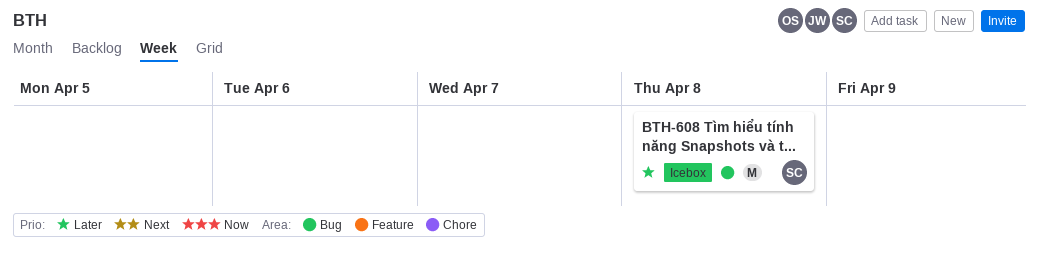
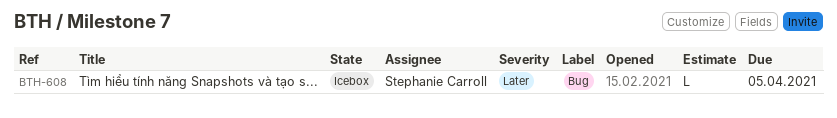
BTH-608, estimate: M -> L
BTH-608, due: Apr 8 -> Apr 5

